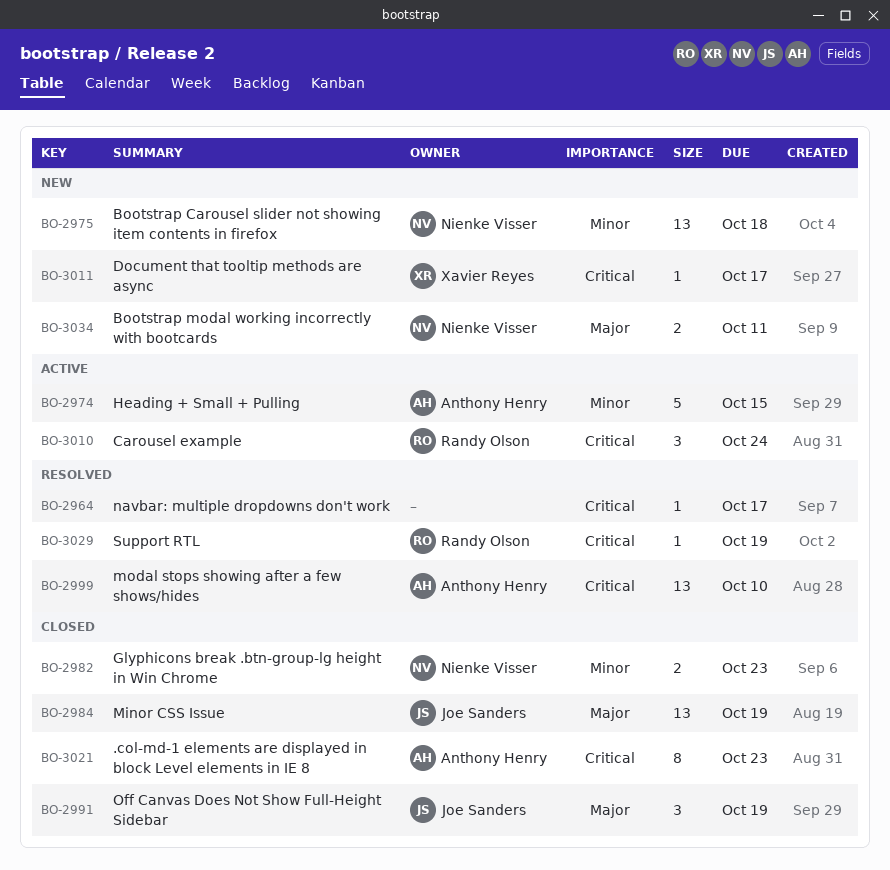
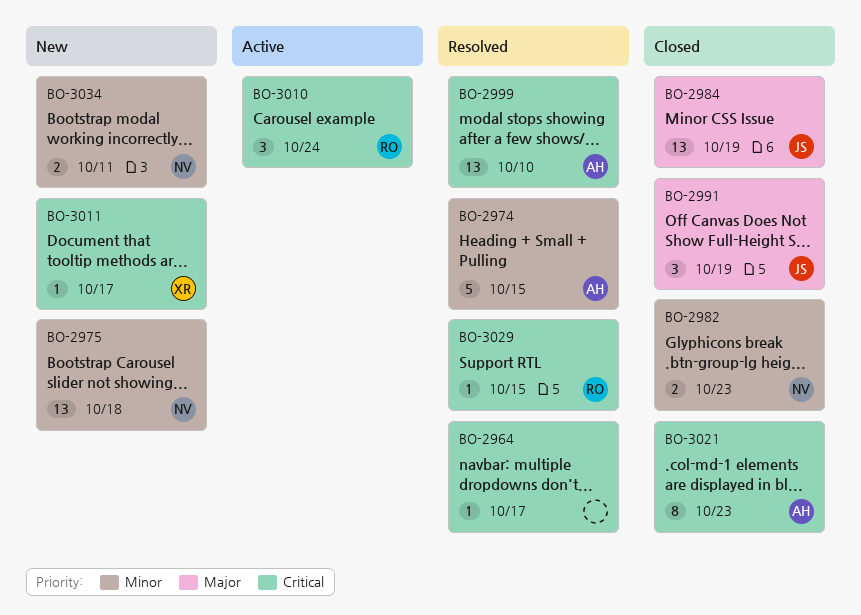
BO-2974, status: Active -> Resolved
BO-3029, due: Oct 19 -> Oct 15
BO-3034, priority: Major -> Minor

